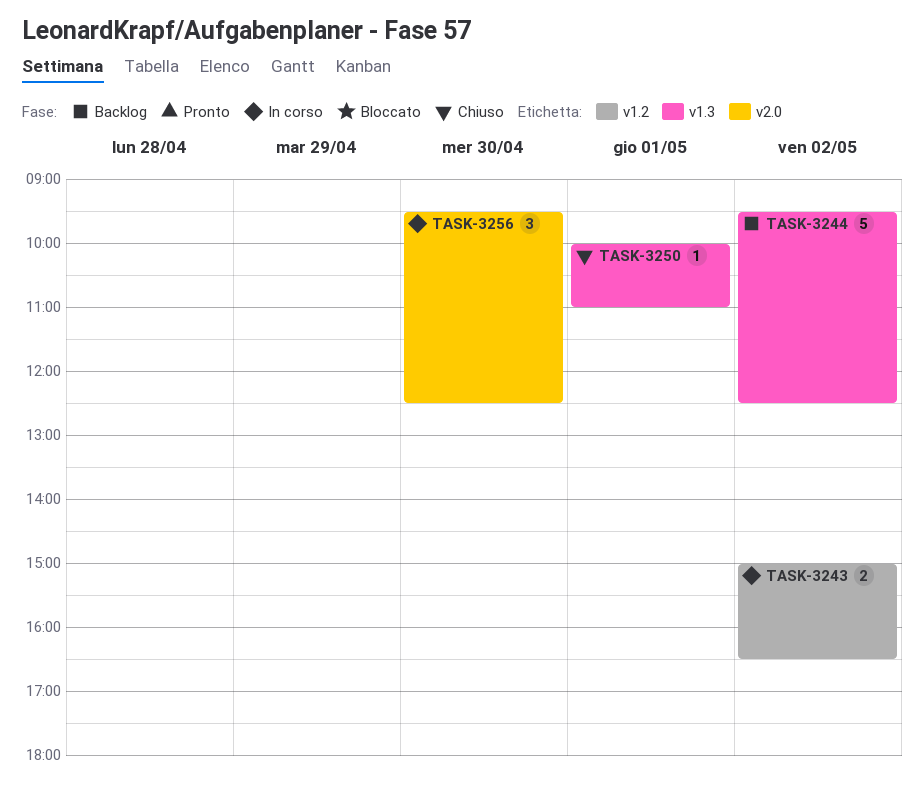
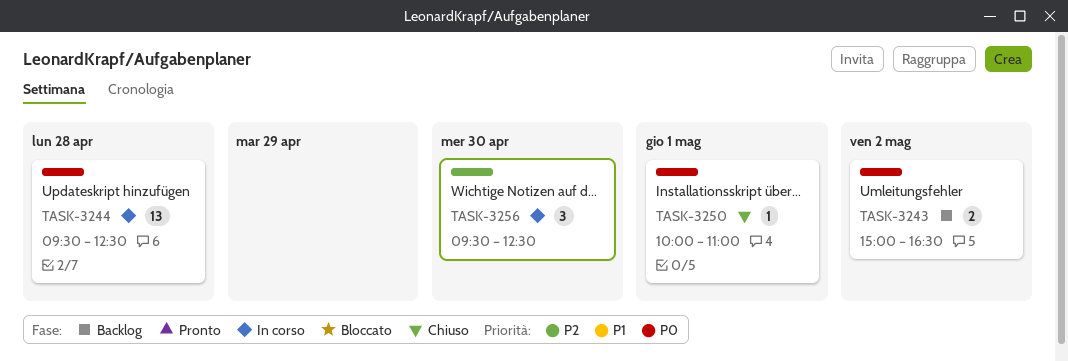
TASK-3243, status: In corso -> Backlog
TASK-3244, status: Backlog -> In corso
TASK-3244, estimate: 5 -> 13
TASK-3244, day: May 2 -> Apr 28

